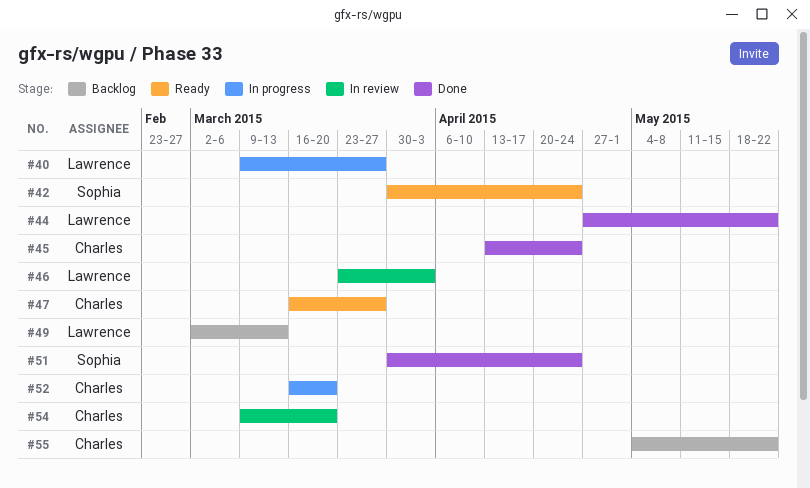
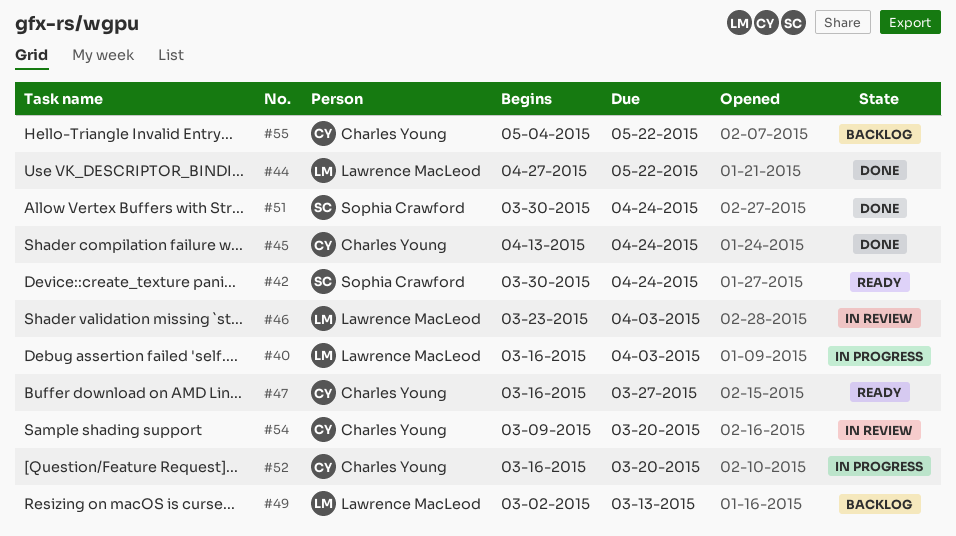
#40, start: Mar 9 -> Mar 16
#40, due: Mar 27 -> Apr 3

